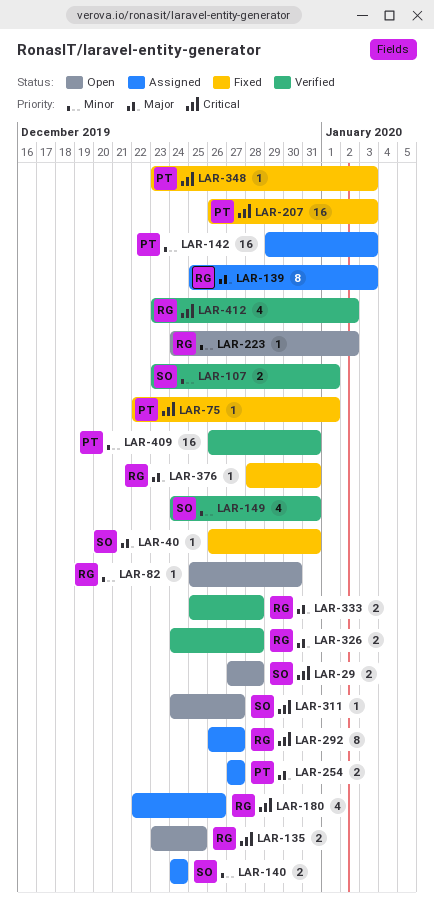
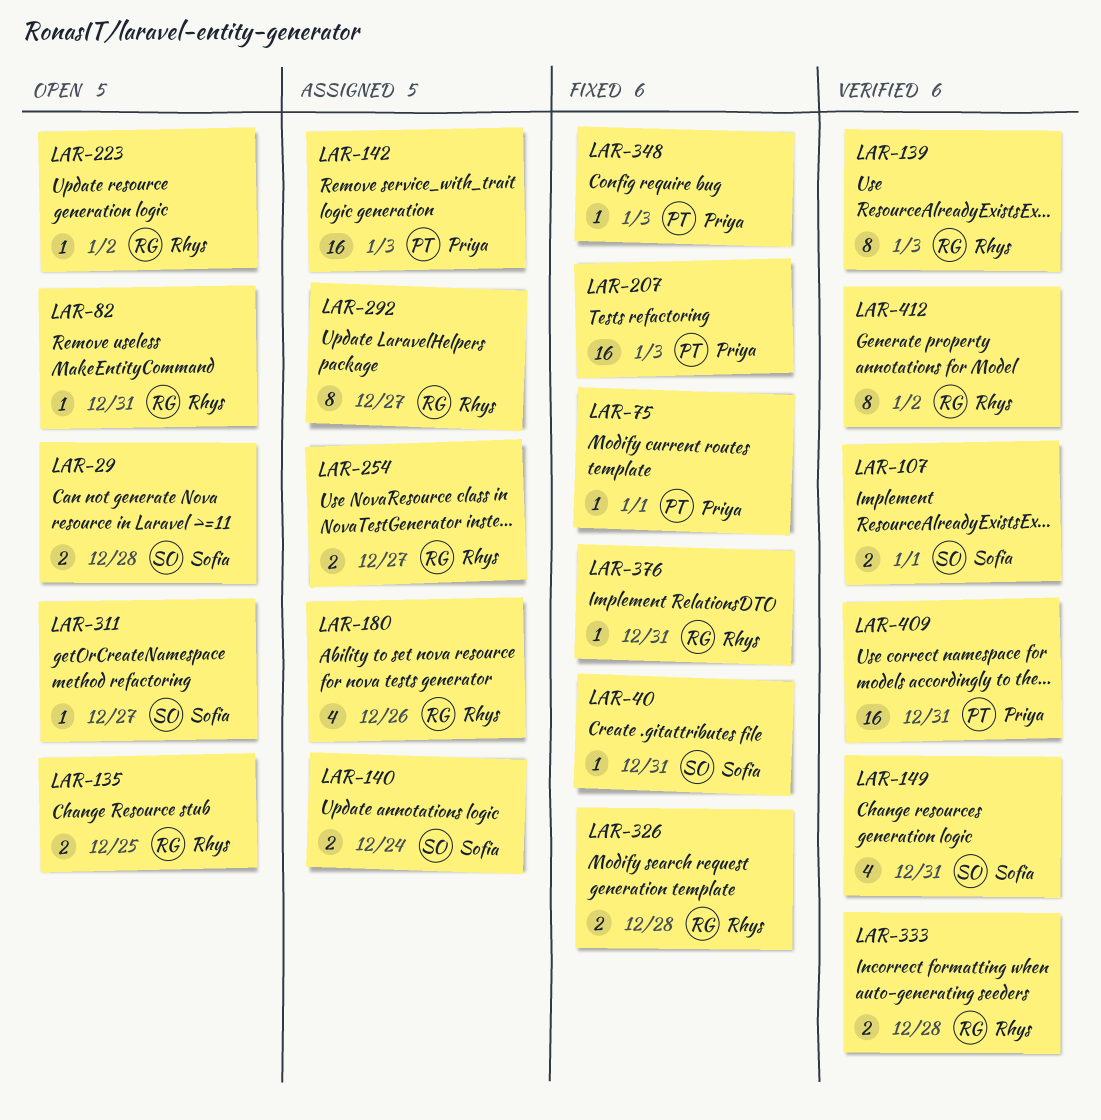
LAR-82, due: Dec 30 -> Dec 31
LAR-139, status: Assigned -> Verified
LAR-254, owner: Priya -> Rhys
LAR-326, status: Verified -> Fixed
LAR-412, estimate: 4 -> 8

